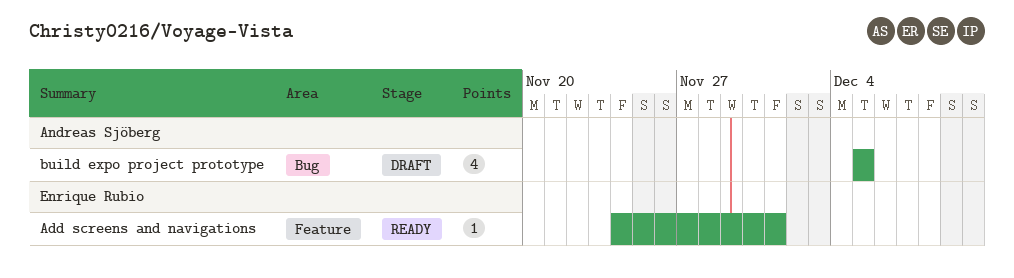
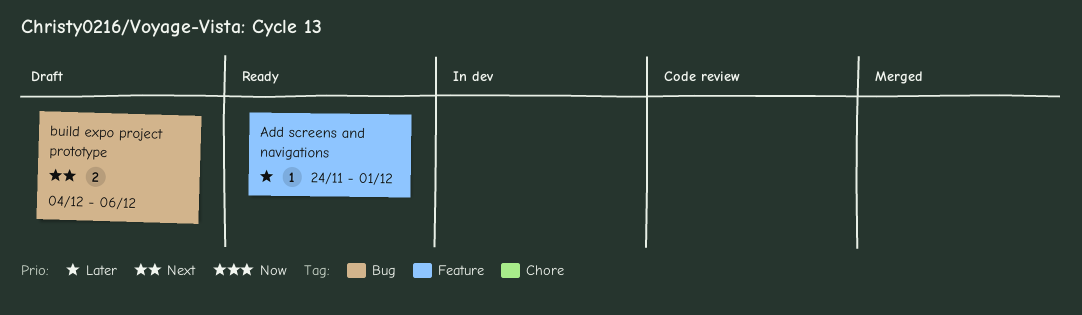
build expo project prototype, estimate: 4 -> 2
build expo project prototype, start: Dec 5 -> Dec 4
build expo project prototype, due: Dec 5 -> Dec 6

